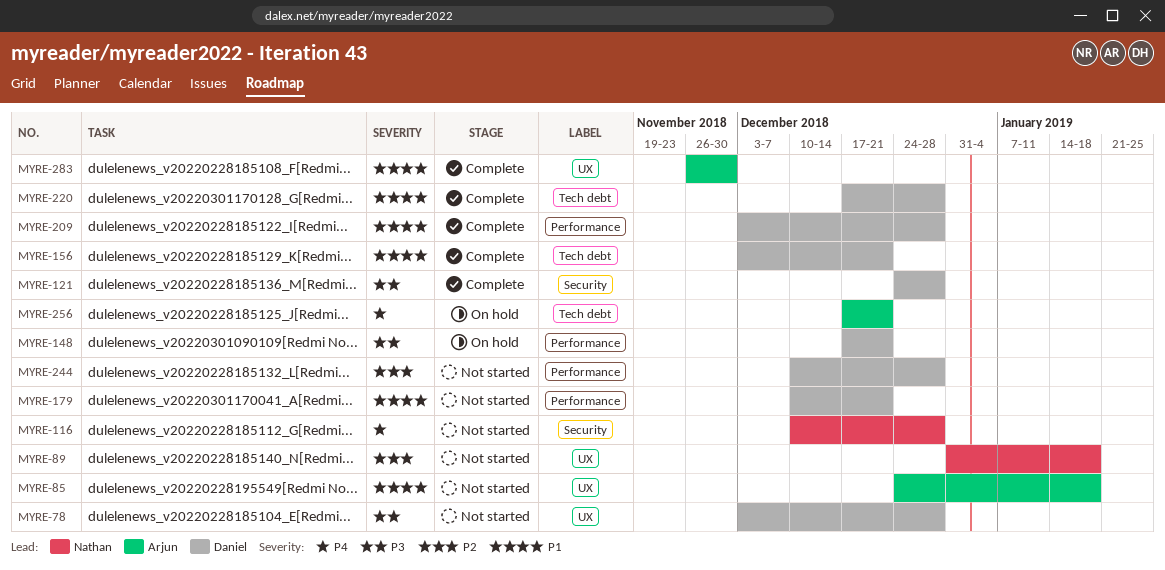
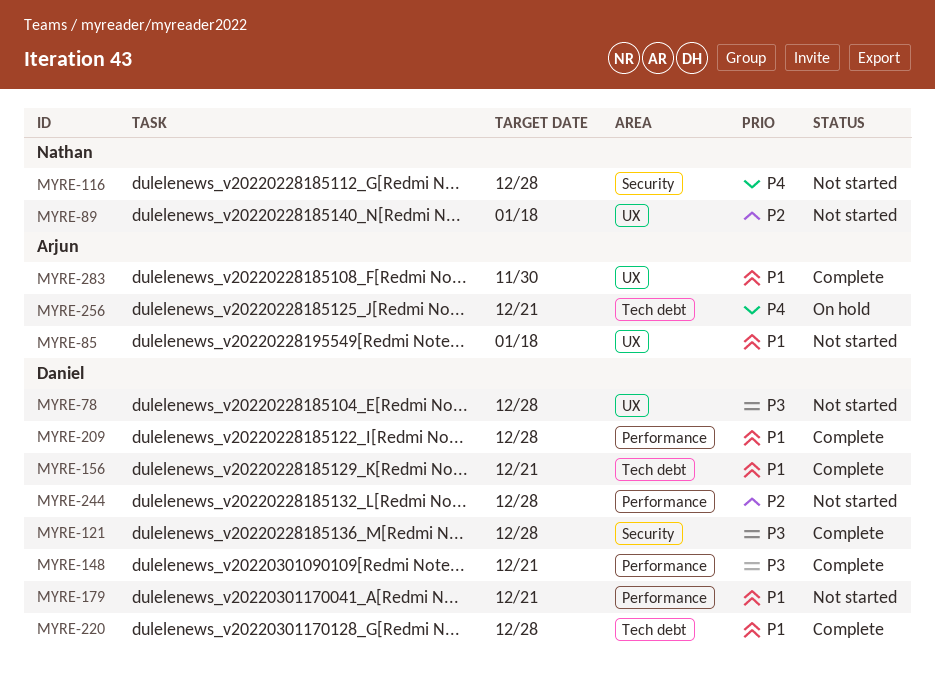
MYRE-148, status: On hold -> Complete

